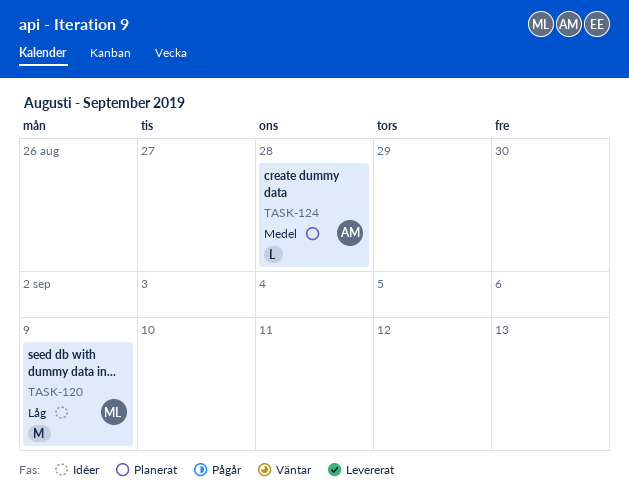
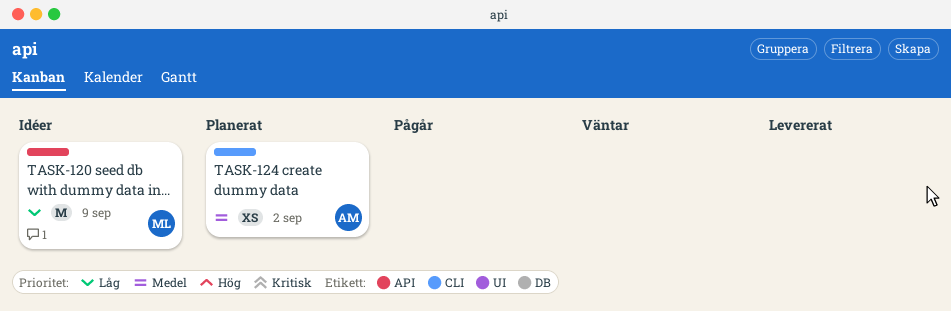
TASK-124, estimate: L -> XS
TASK-124, due: Aug 28 -> Sep 2

